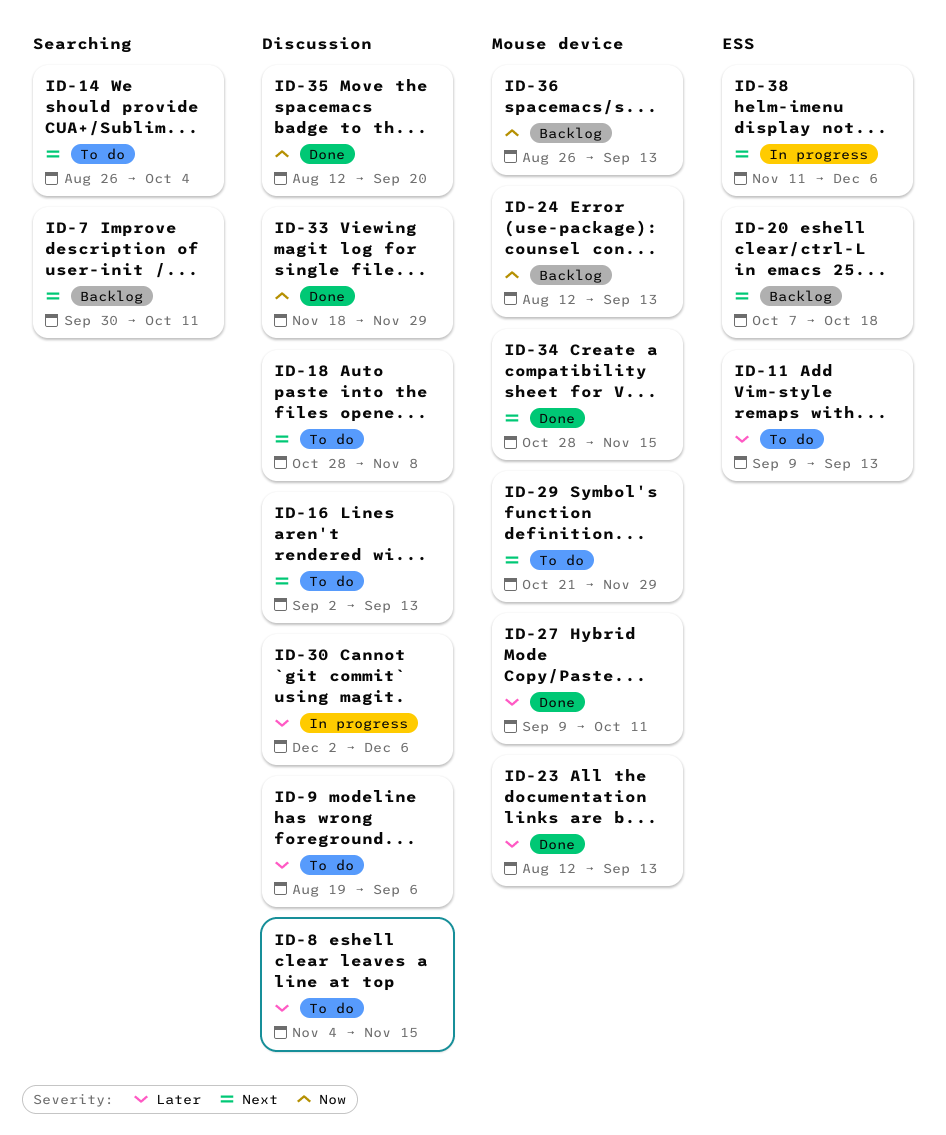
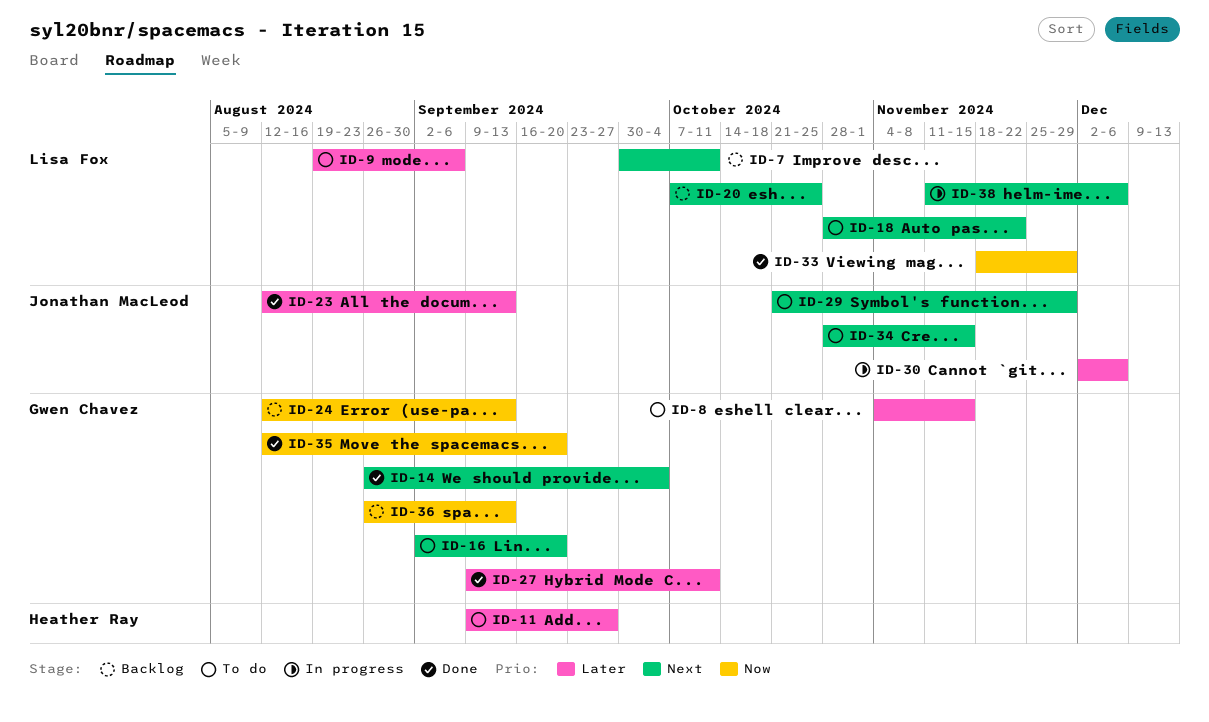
ID-11, due: Sep 13 -> Sep 27
ID-14, status: To do -> Done
ID-16, due: Sep 13 -> Sep 20
ID-18, due: Nov 8 -> Nov 22
ID-20, due: Oct 18 -> Oct 25
ID-34, status: Done -> To do

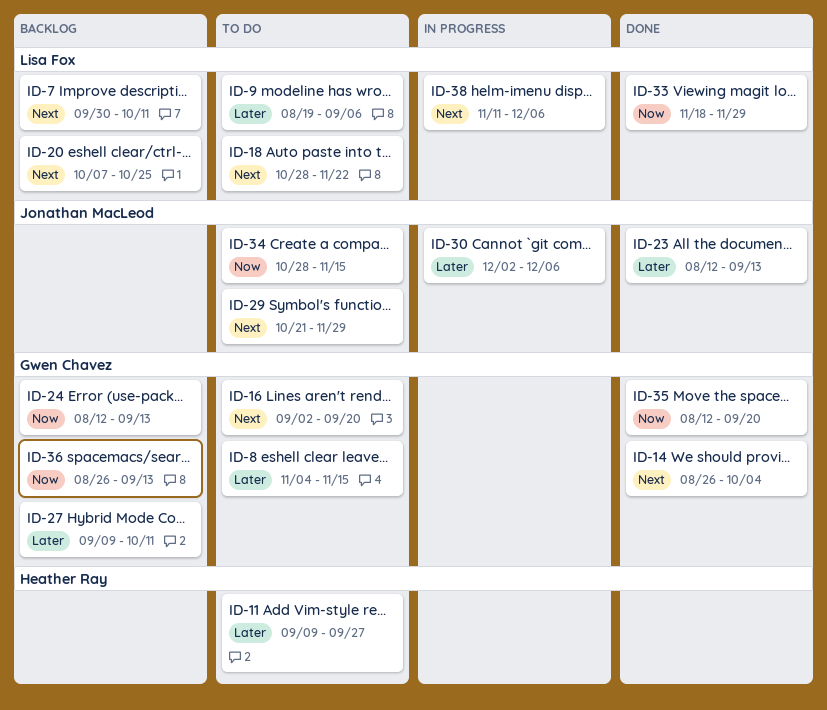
ID-27, status: Done -> Backlog
ID-34, priority: Next -> Now

